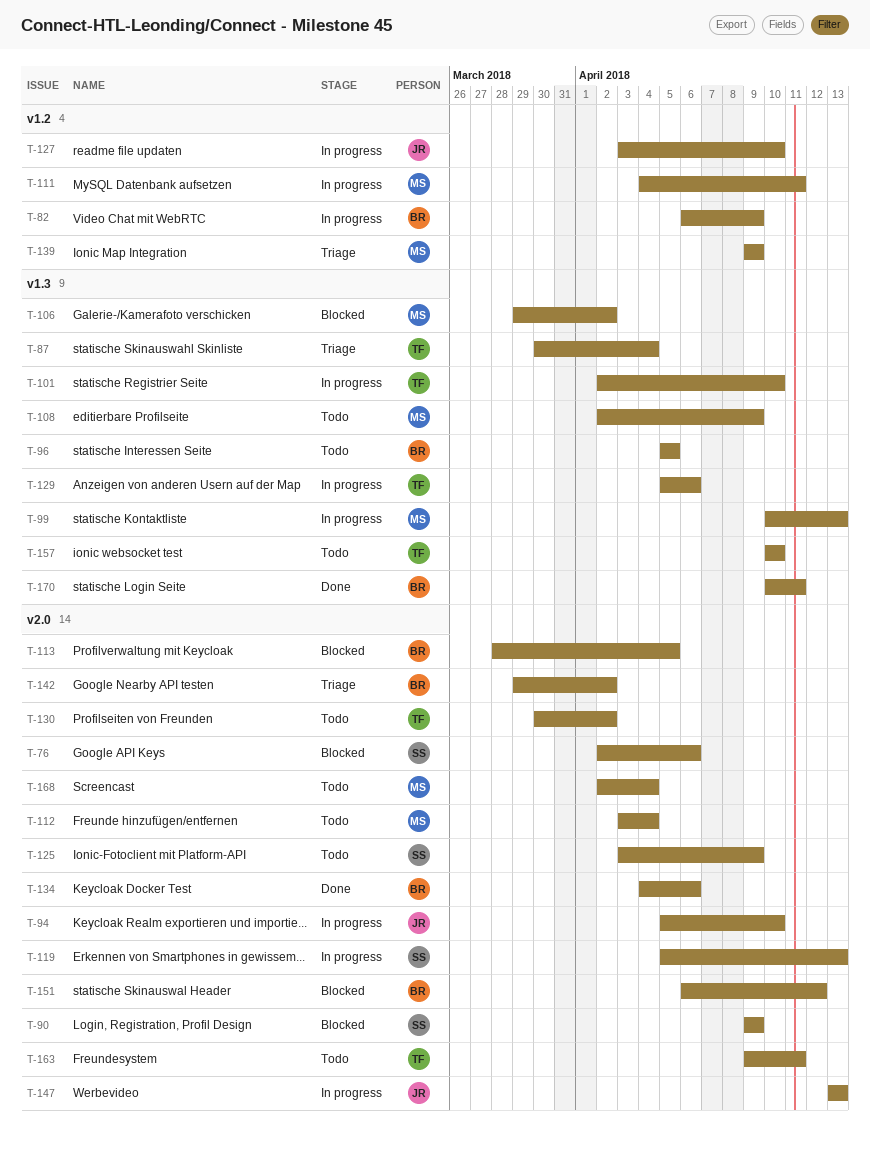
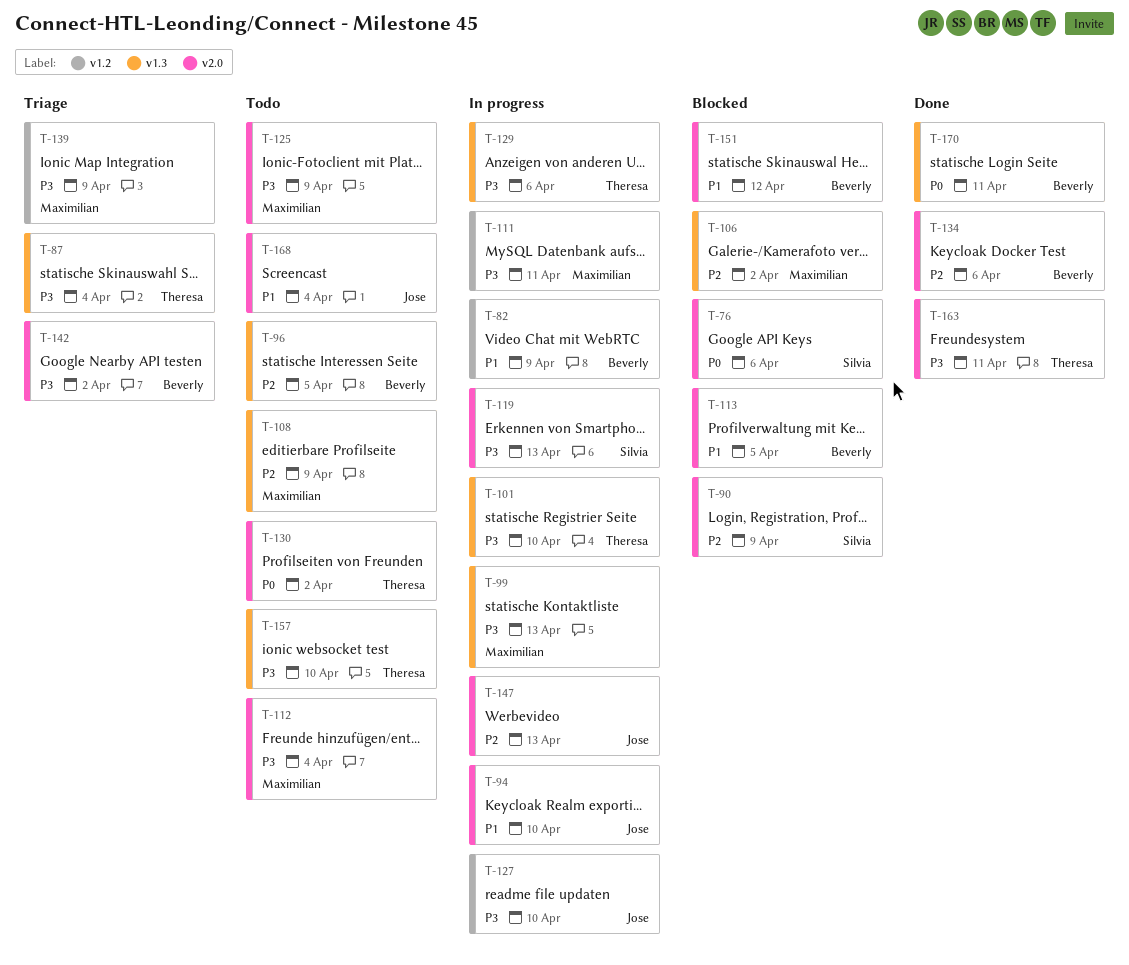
T-125, owner: Silvia -> Maximilian
T-163, status: Todo -> Done
T-168, owner: Maximilian -> Jose

